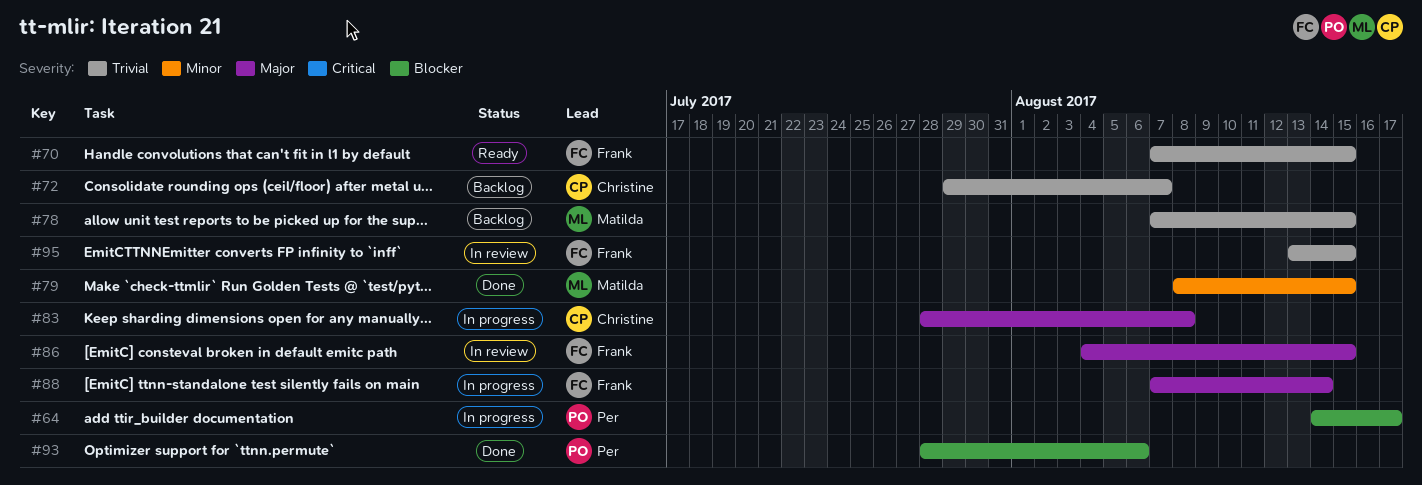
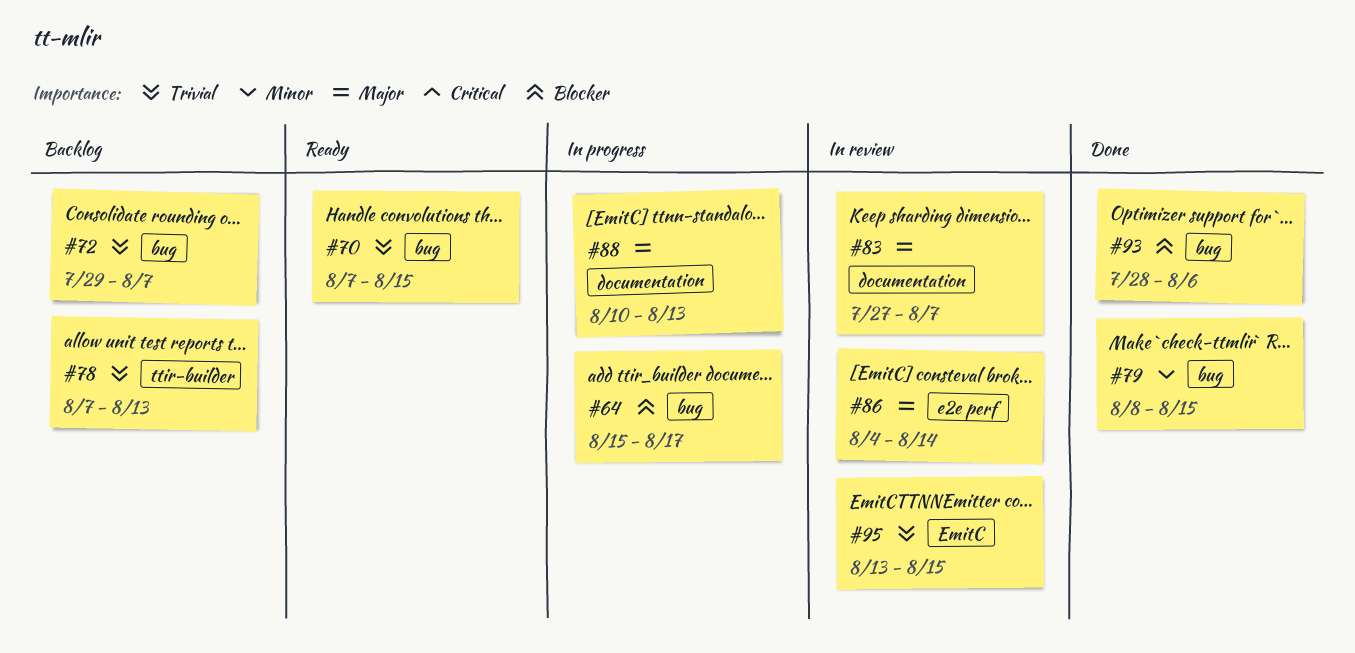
#64, start: Aug 14 -> Aug 15
#78, due: Aug 15 -> Aug 13
#83, status: In progress -> In review
#83, start: Jul 28 -> Jul 27
#83, due: Aug 8 -> Aug 7
#86, due: Aug 15 -> Aug 14
#88, start: Aug 7 -> Aug 10
#88, due: Aug 14 -> Aug 13

